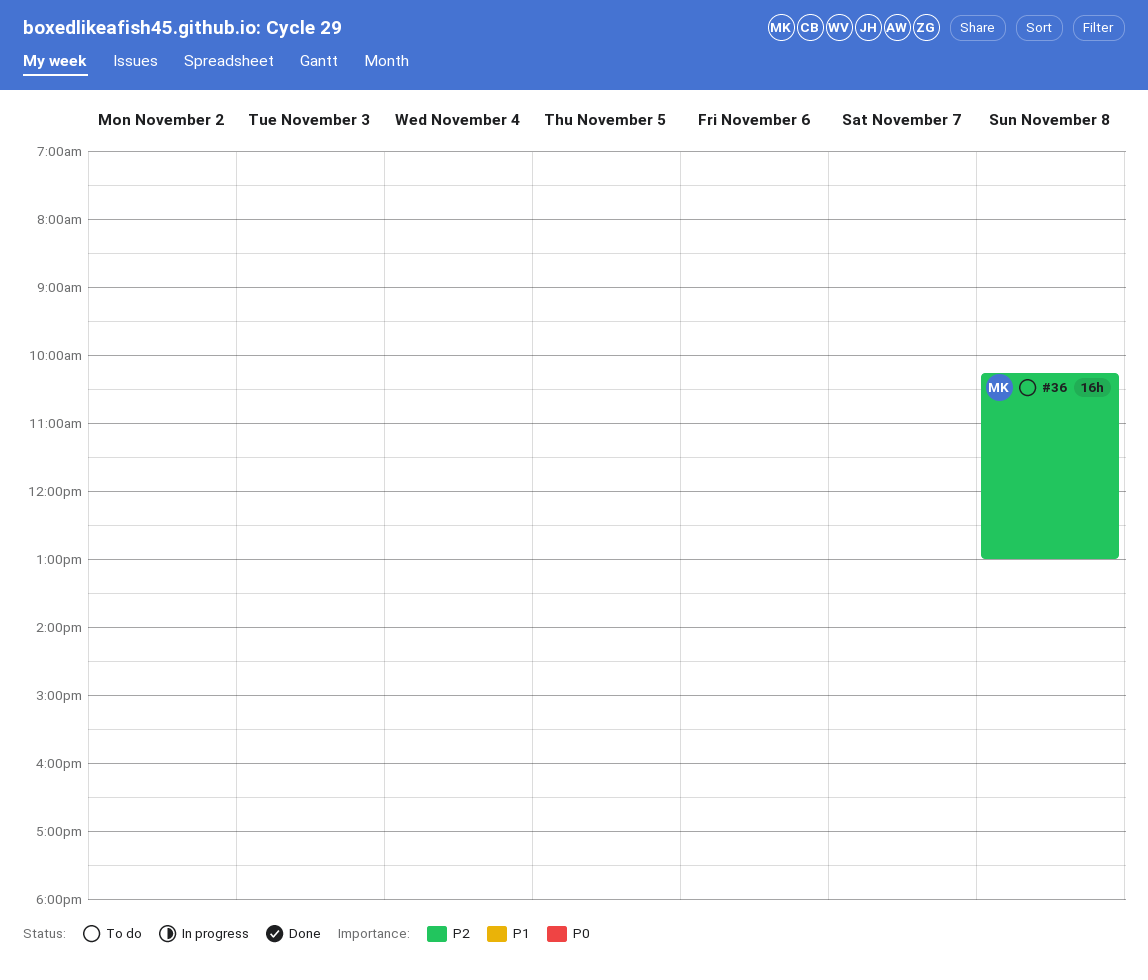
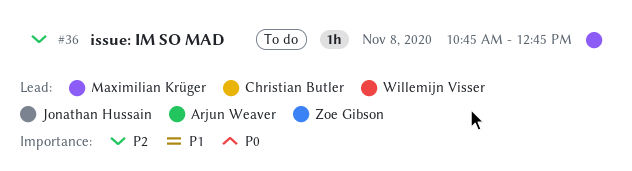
#36, estimate: 16h -> 1h
#36, begins: 10:15 -> 10:45
#36, ends: 13:00 -> 12:45

